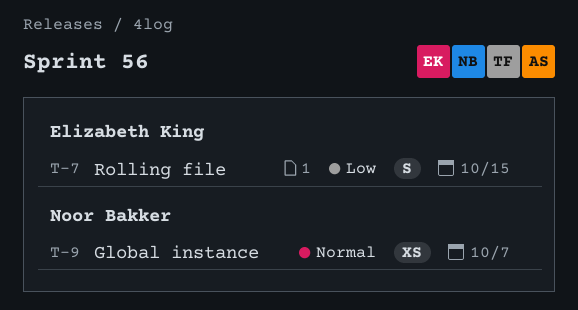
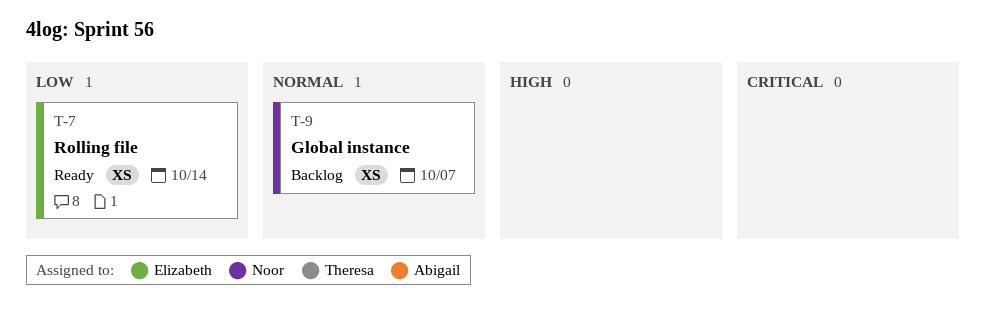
T-7, estimate: S -> XS
T-7, due: Oct 15 -> Oct 14

